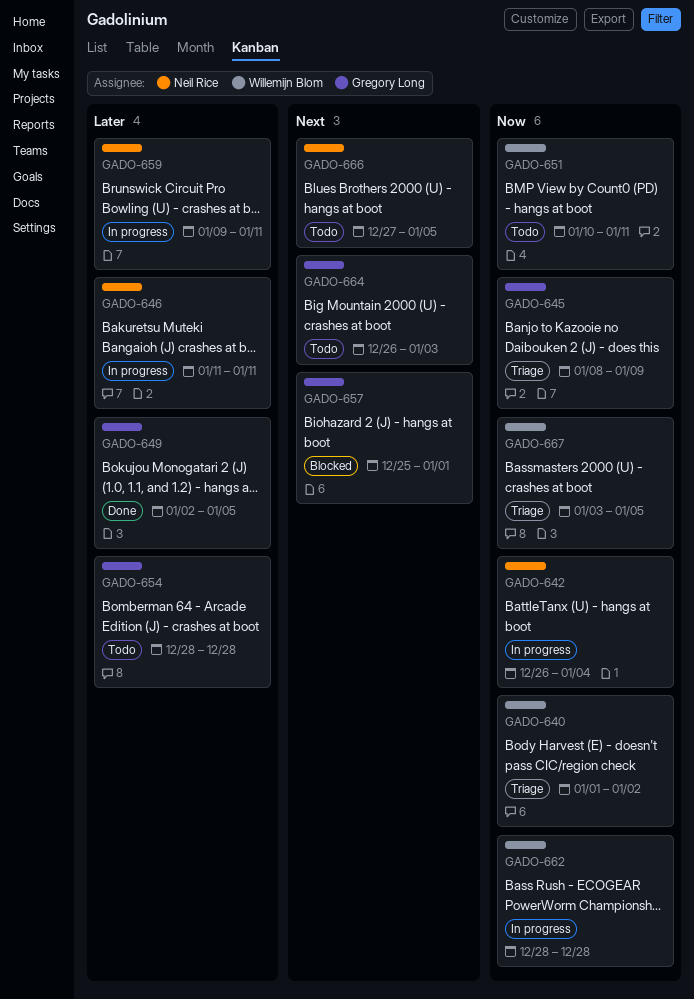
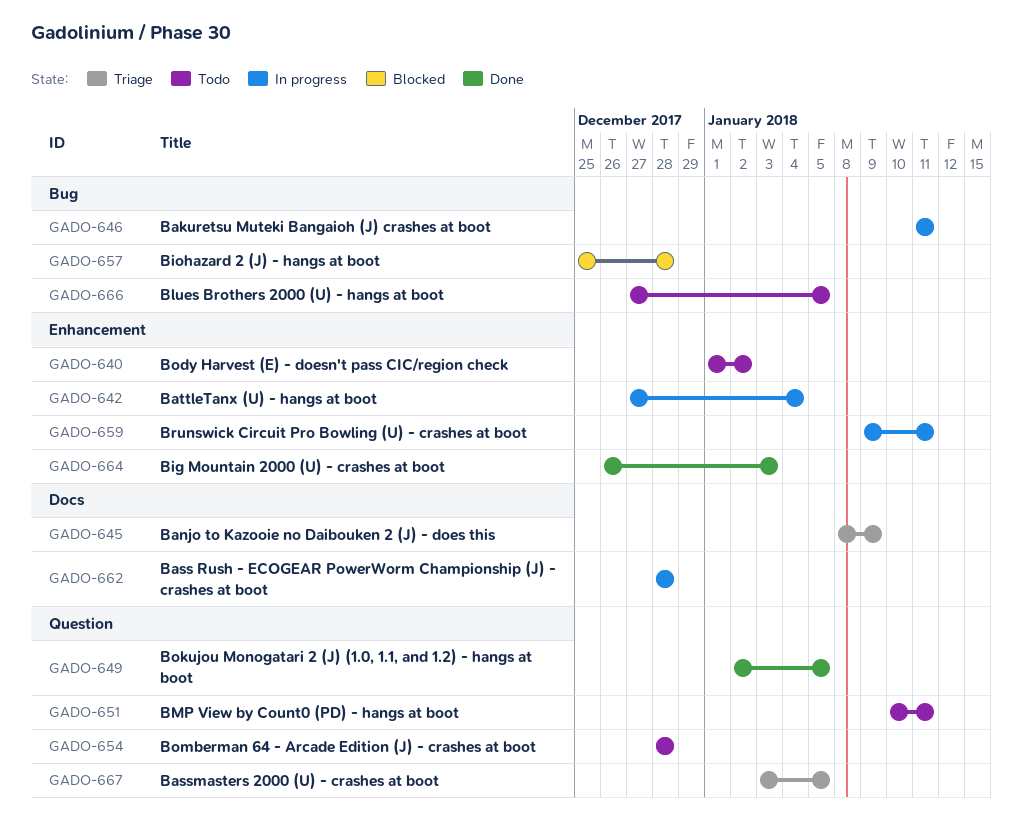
GADO-640, status: Triage -> Todo
GADO-642, start: Dec 26 -> Dec 27
GADO-657, due: Jan 1 -> Dec 28
GADO-664, status: Todo -> Done

